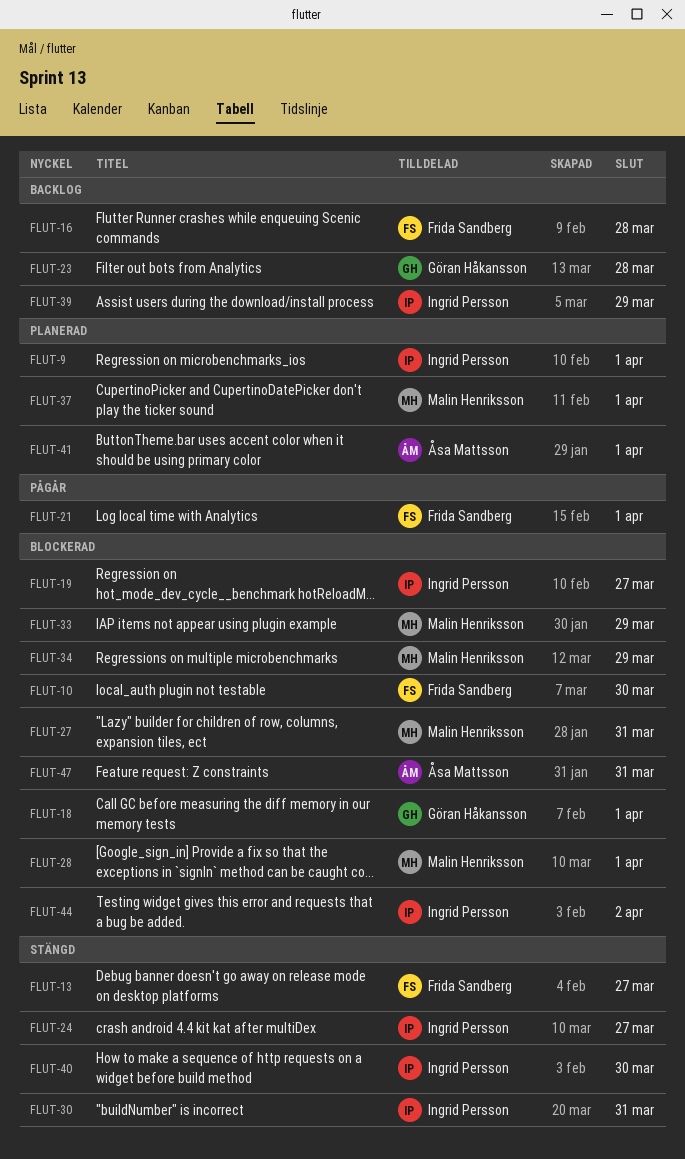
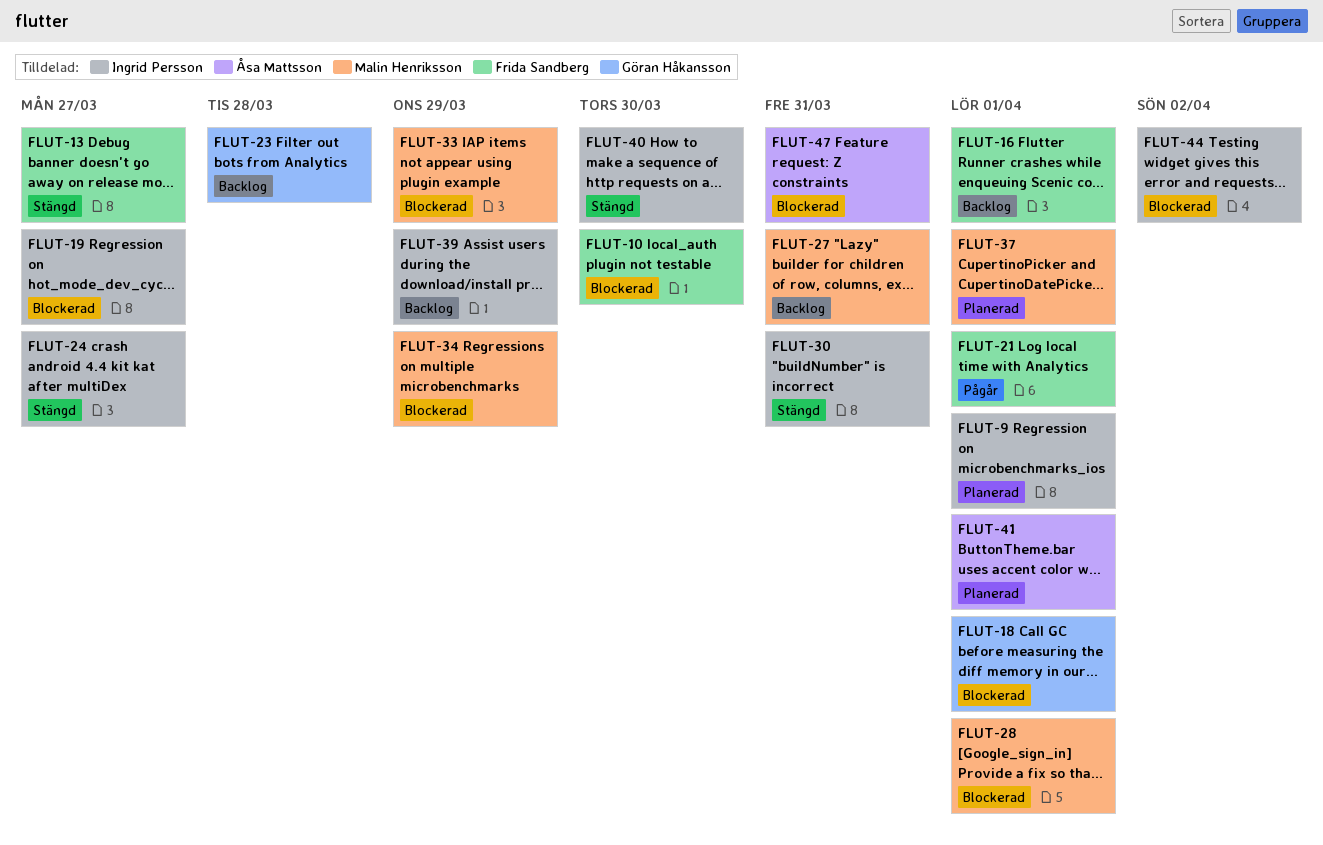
FLUT-16, due: Mar 28 -> Apr 1
FLUT-27, status: Blockerad -> Backlog

